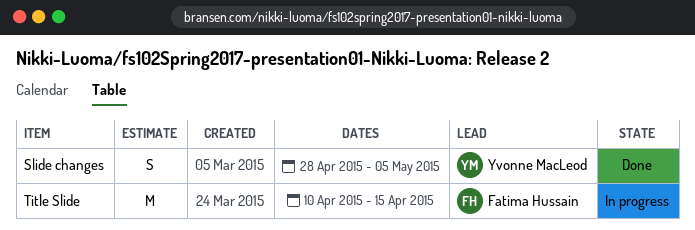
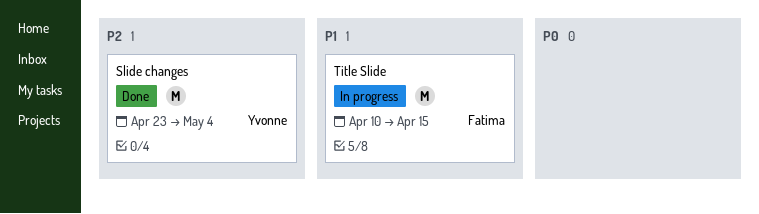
Slide changes, estimate: S -> M
Slide changes, start: Apr 28 -> Apr 23
Slide changes, due: May 5 -> May 4

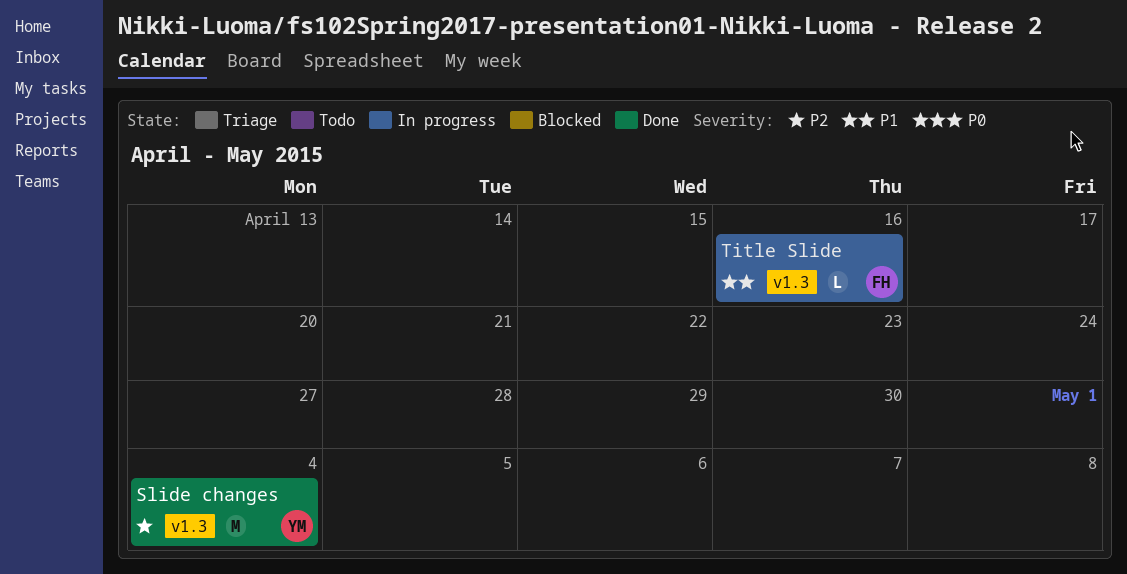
Title Slide, estimate: M -> L
Title Slide, due: Apr 15 -> Apr 16

